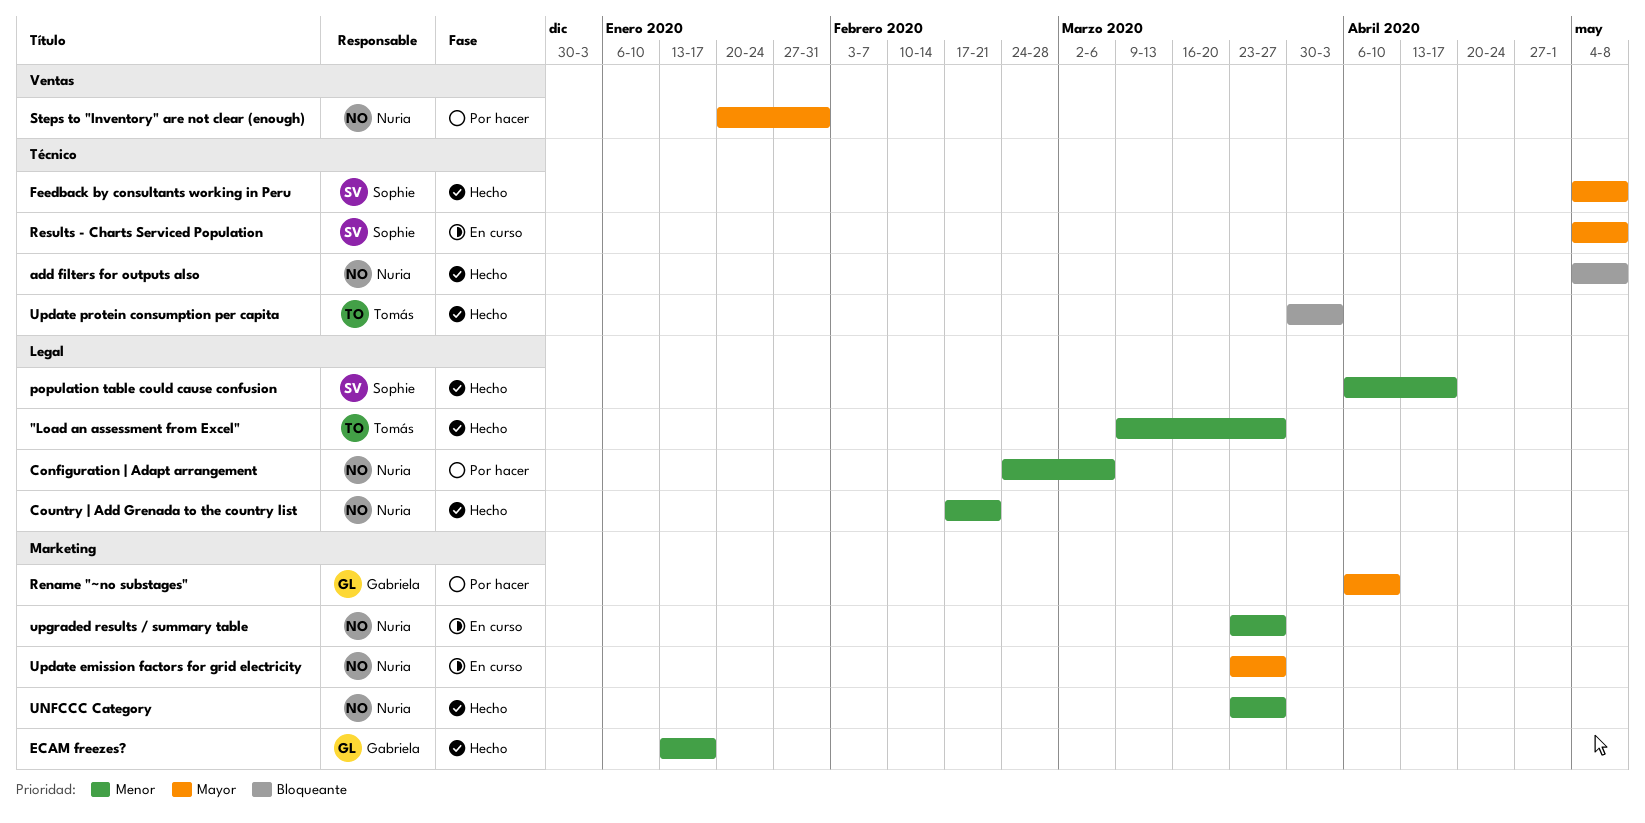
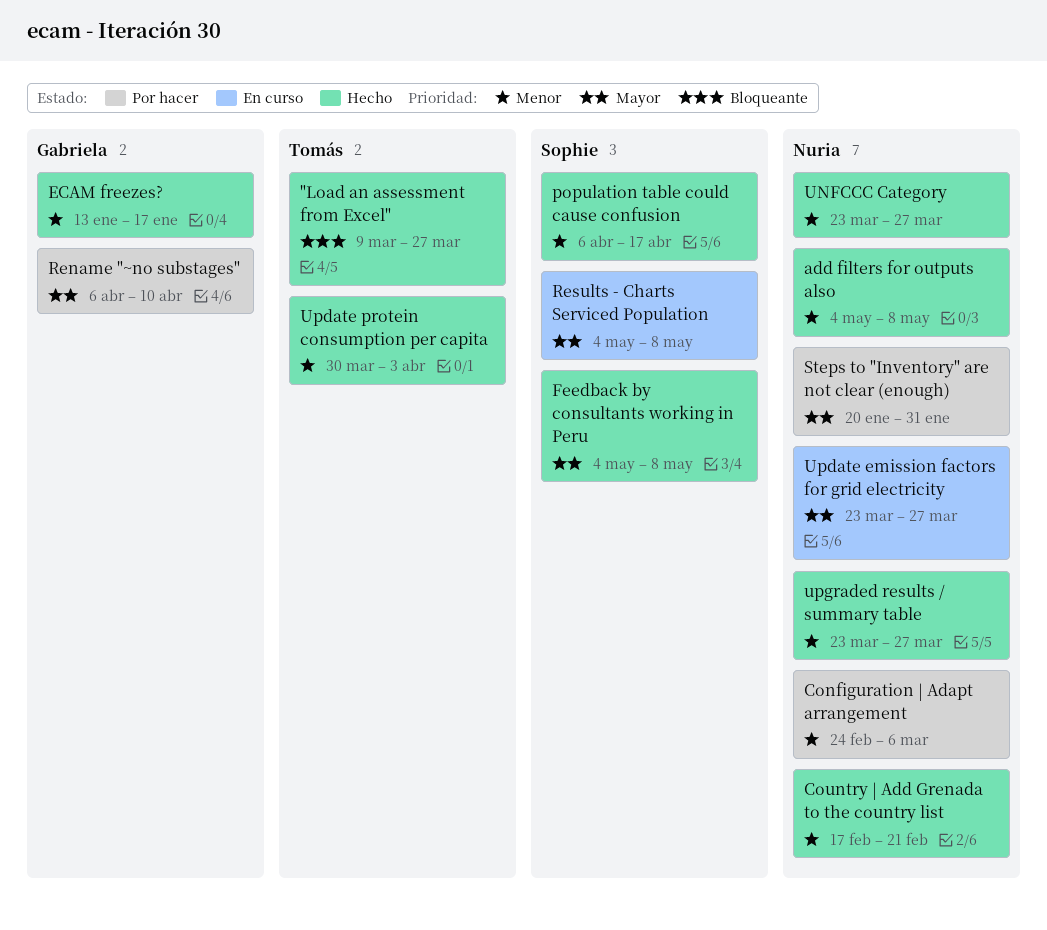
"Load an assessment from Excel", priority: Menor -> Bloqueante
add filters for outputs also, priority: Bloqueante -> Menor
Update protein consumption per capita, priority: Bloqueante -> Menor
upgraded results / summary table, status: En curso -> Hecho

